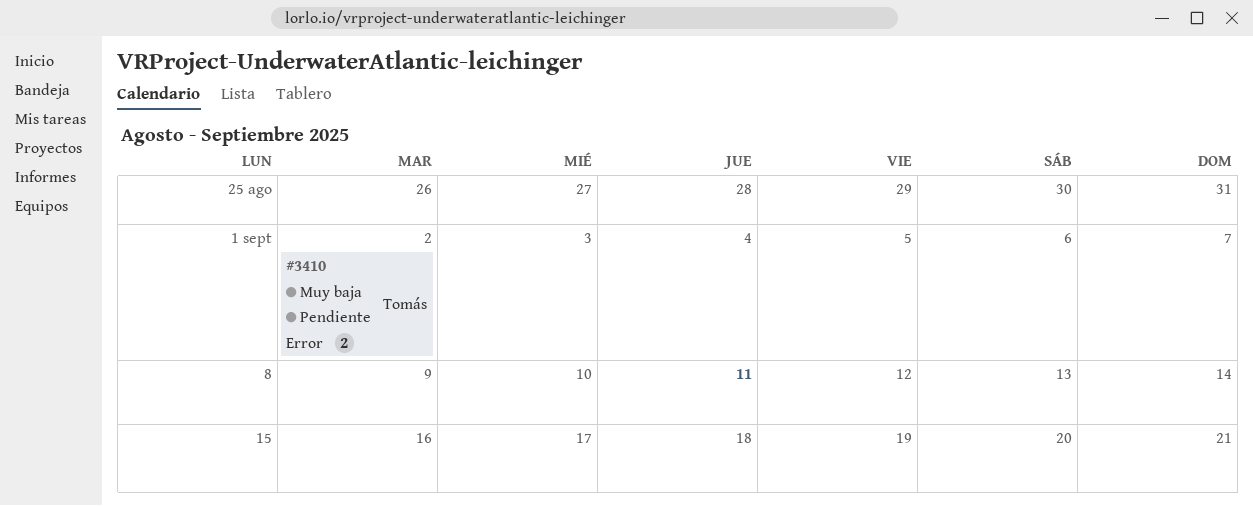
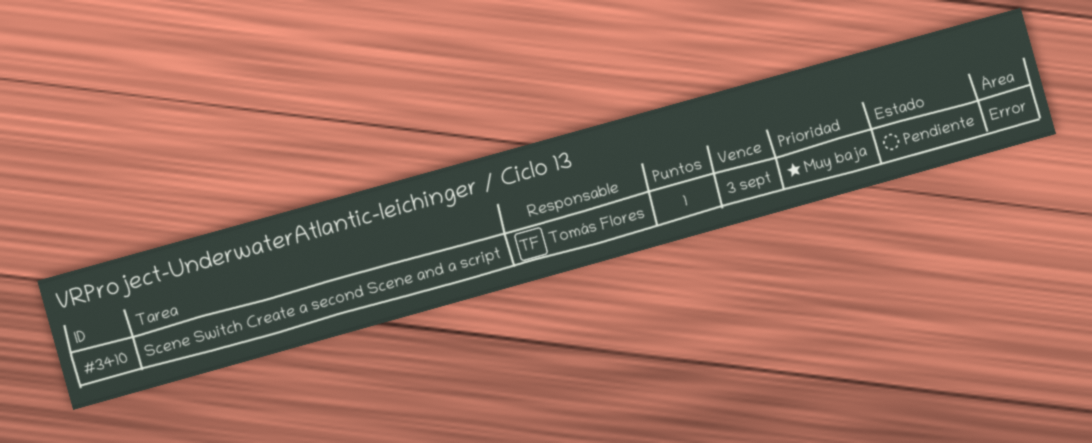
#3410, estimate: 2 -> 1
#3410, due: Sep 2 -> Sep 3

